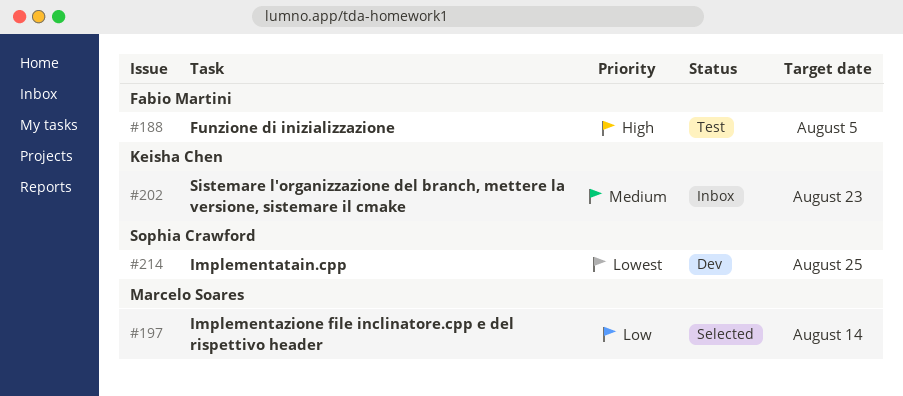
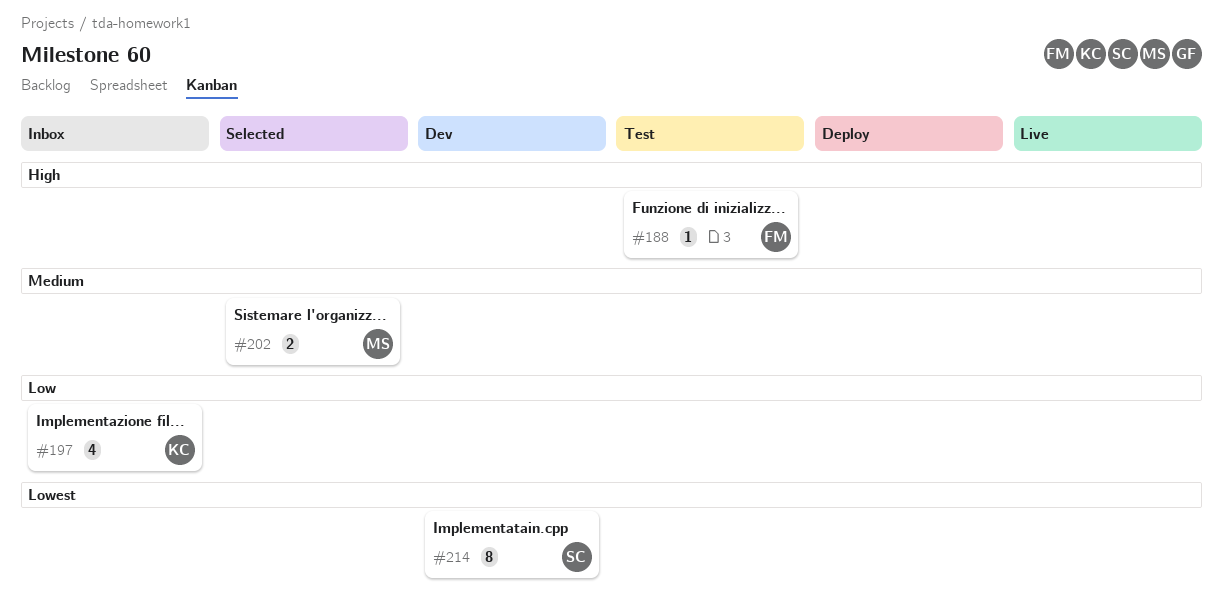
#197, status: Selected -> Inbox
#197, owner: Marcelo Soares -> Keisha Chen
#202, status: Inbox -> Selected
#202, owner: Keisha Chen -> Marcelo Soares

